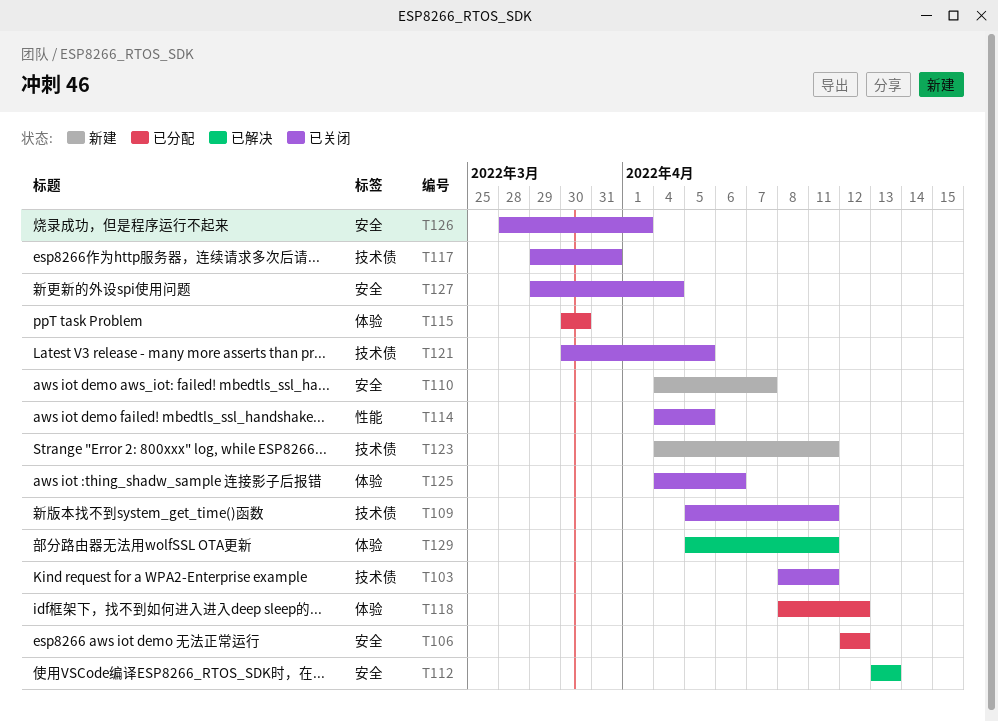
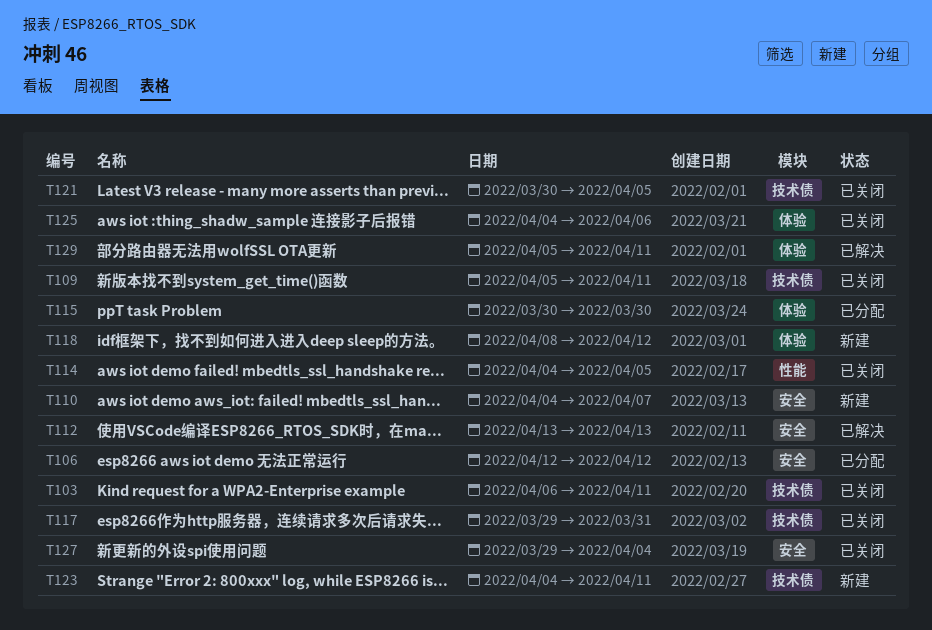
T103, start: Apr 8 -> Apr 6
T118, status: 已分配 -> 新建
T126: present -> none

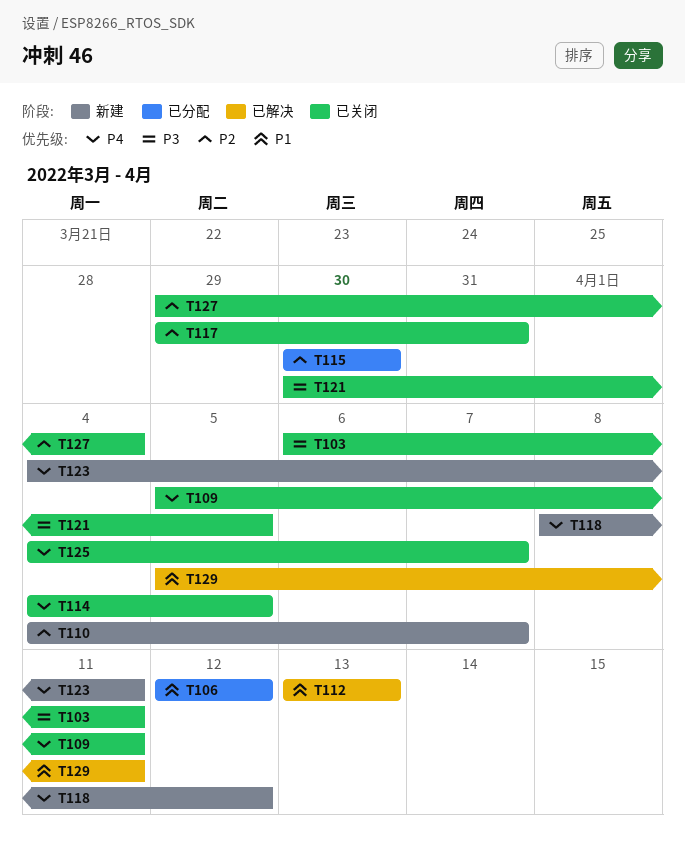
T125, due: Apr 6 -> Apr 7

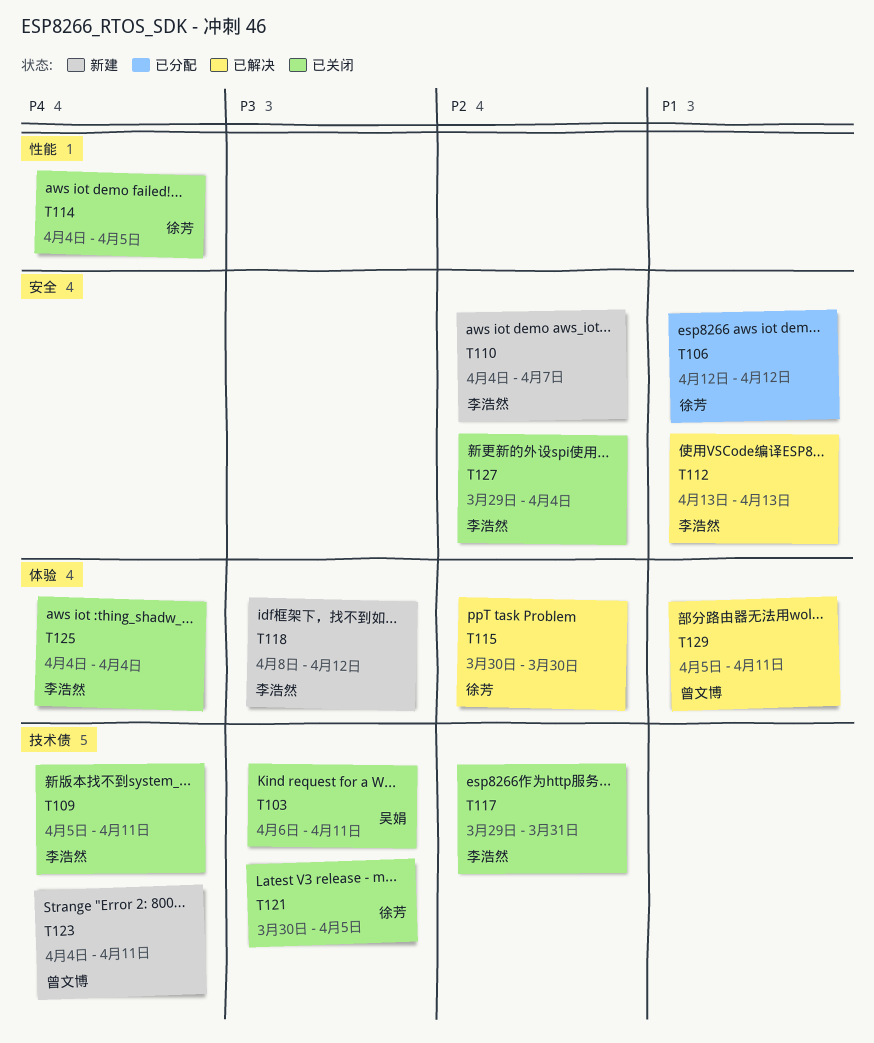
T115, status: 已分配 -> 已解决
T118, priority: P4 -> P3
T125, due: Apr 7 -> Apr 4

